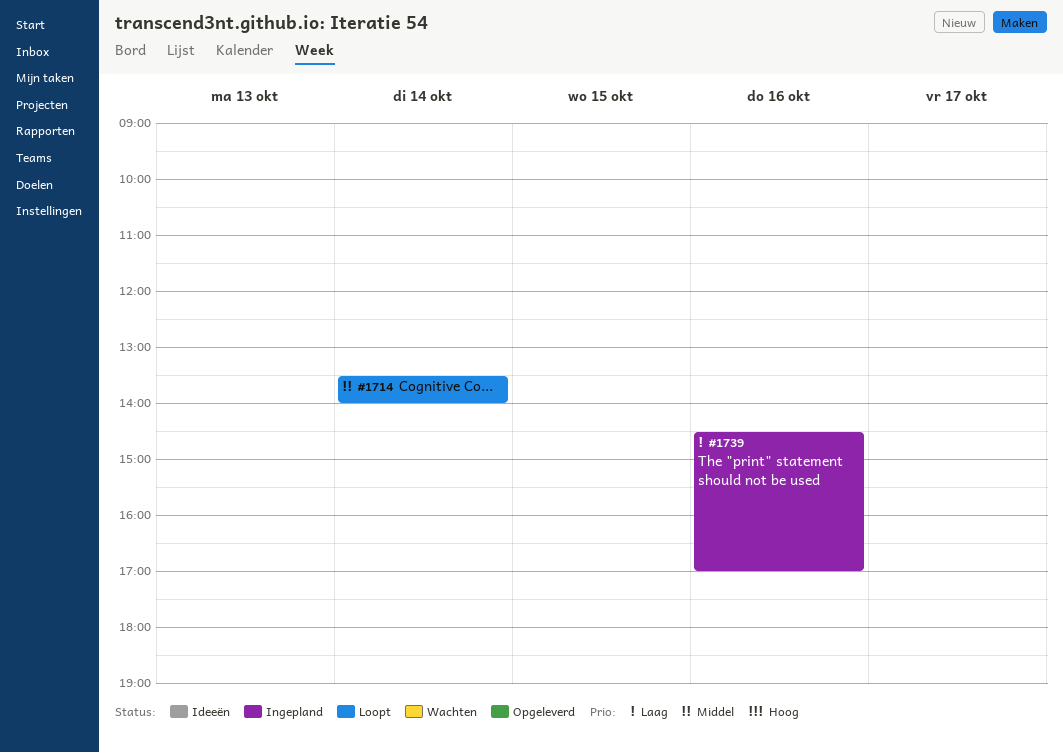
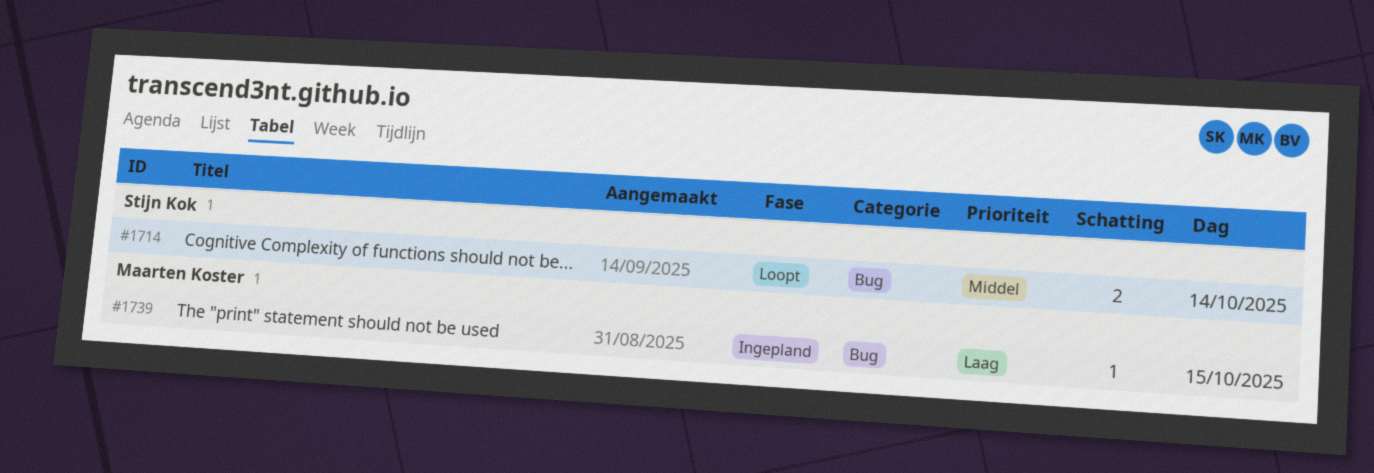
#1739, day: Oct 16 -> Oct 15

